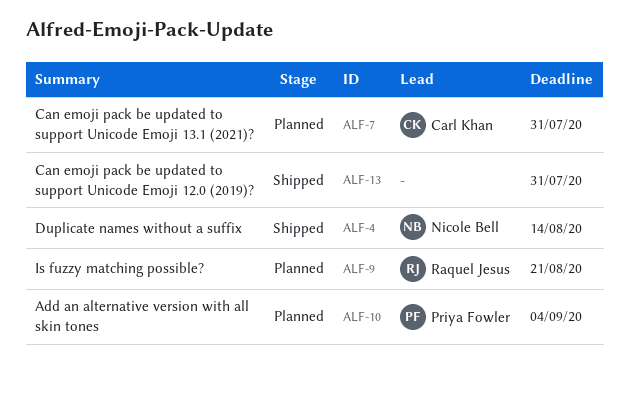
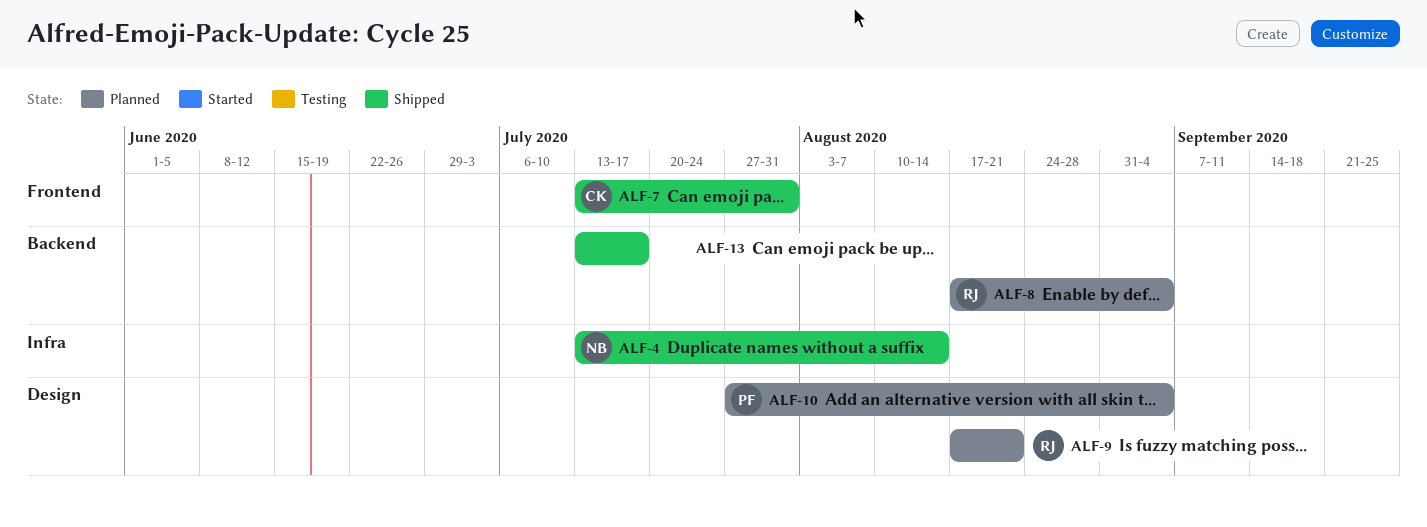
ALF-7, status: Planned -> Shipped
ALF-8: none -> present
ALF-13, due: Jul 31 -> Jul 17

